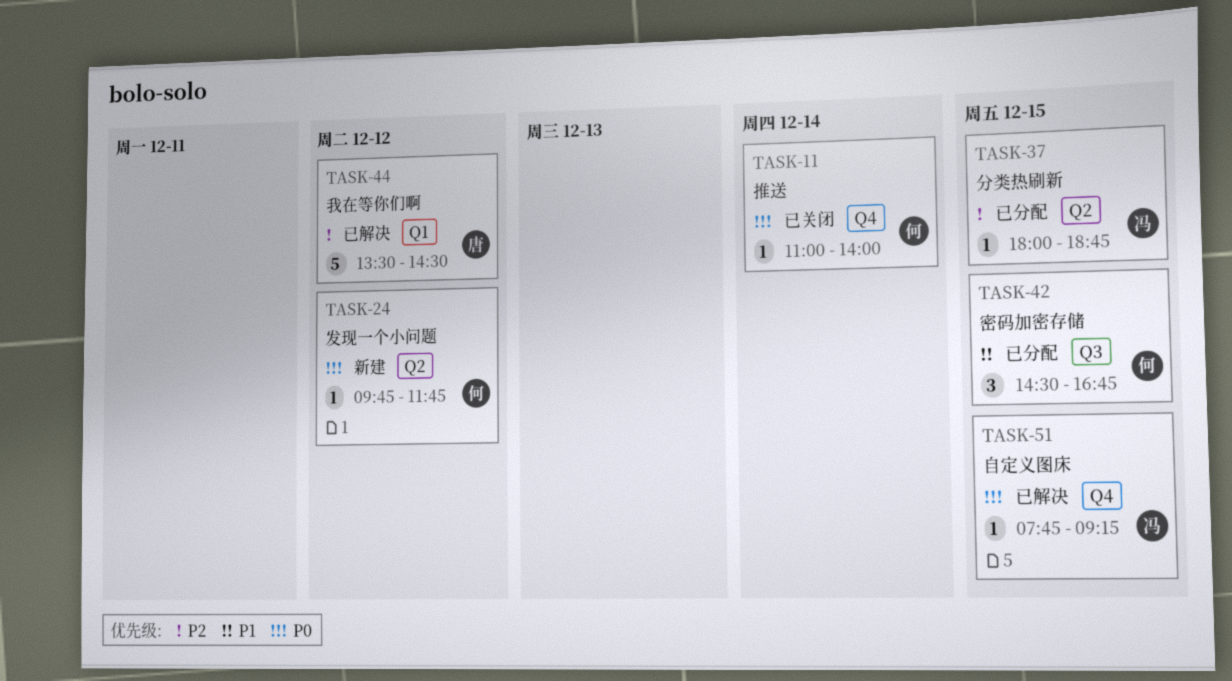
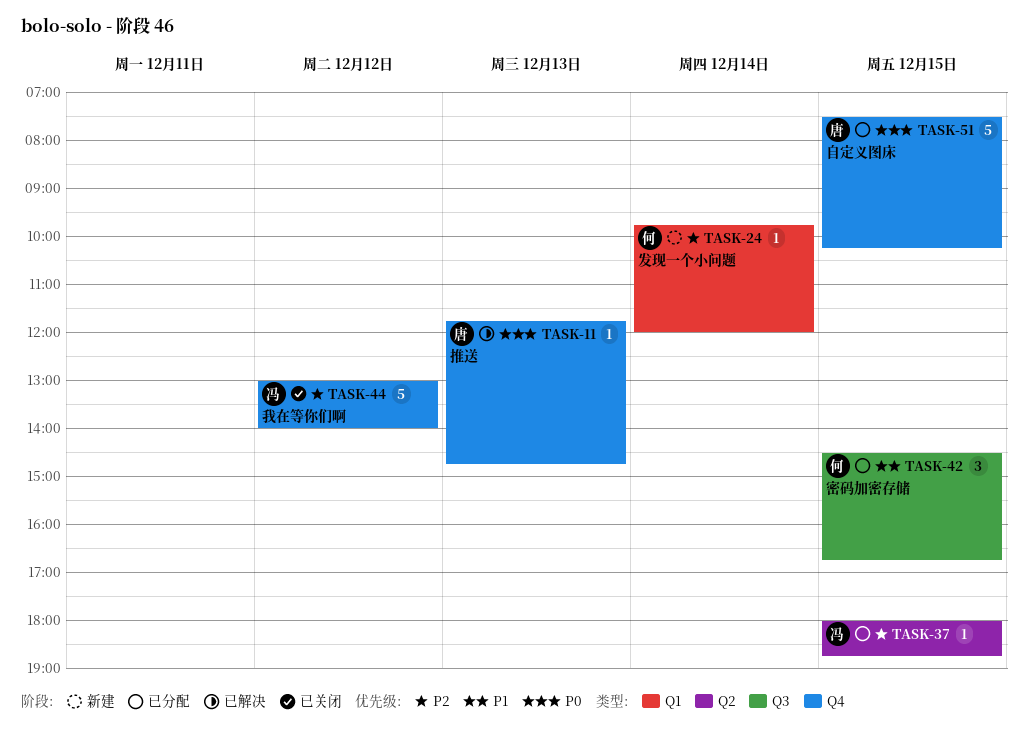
TASK-11, status: 已关闭 -> 已解决
TASK-11, owner: 何 -> 唐
TASK-11, day: Dec 14 -> Dec 13
TASK-11, begins: 11:00 -> 11:45
TASK-11, ends: 14:00 -> 14:45
TASK-24, priority: P0 -> P2
TASK-24, label: Q2 -> Q1
TASK-24, day: Dec 12 -> Dec 14
TASK-24, ends: 11:45 -> 12:00
TASK-44, status: 已解决 -> 已关闭
TASK-44, owner: 唐 -> 冯
TASK-44, label: Q1 -> Q4
TASK-44, begins: 13:30 -> 13:00
TASK-44, ends: 14:30 -> 14:00
TASK-51, status: 已解决 -> 已分配
TASK-51, owner: 冯 -> 唐
TASK-51, estimate: 1 -> 5
TASK-51, begins: 07:45 -> 07:30
TASK-51, ends: 09:15 -> 10:15

